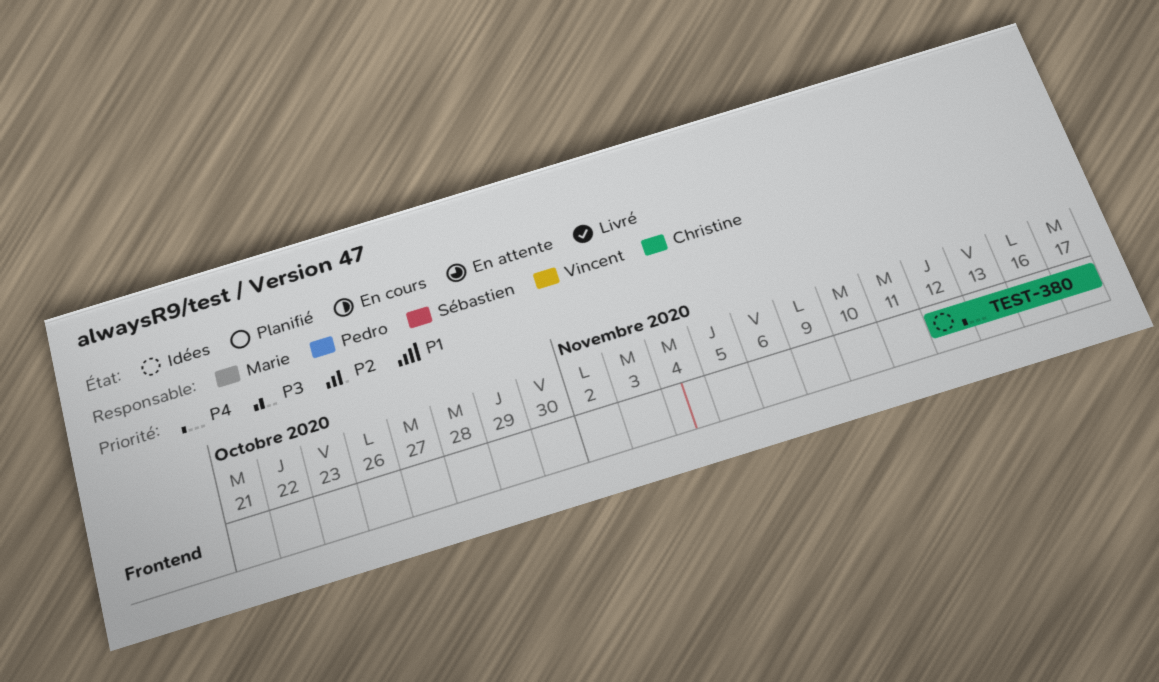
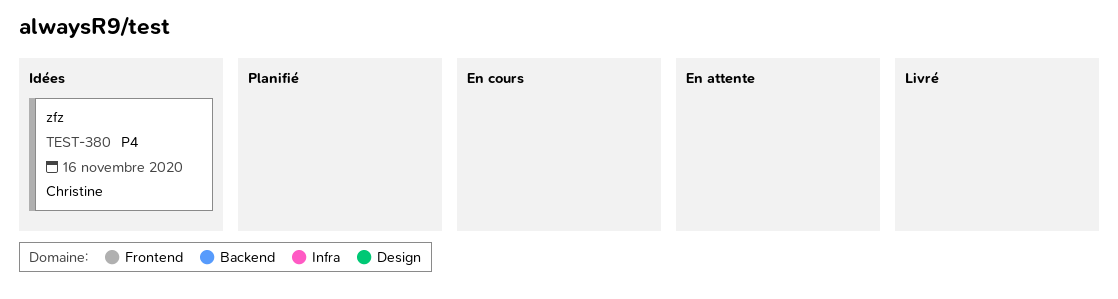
TEST-380, due: Nov 17 -> Nov 16

